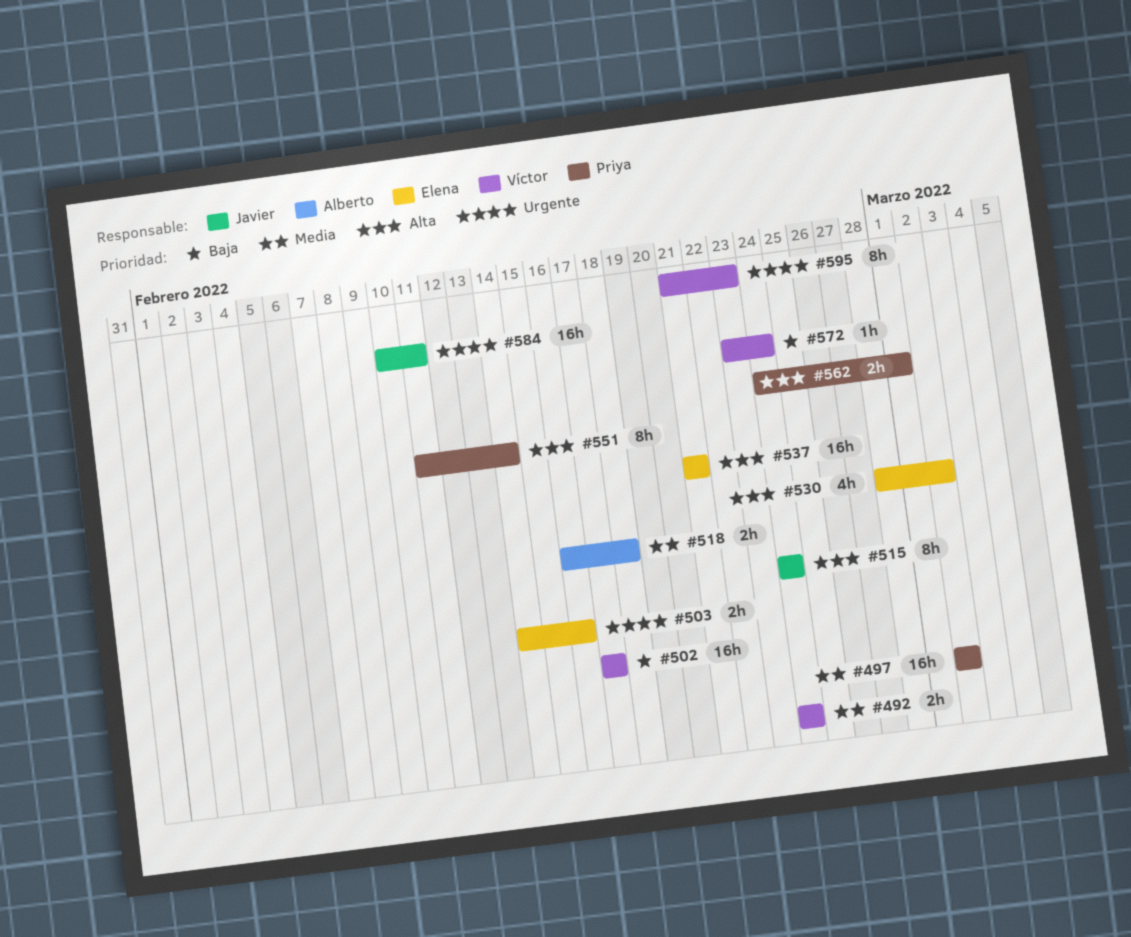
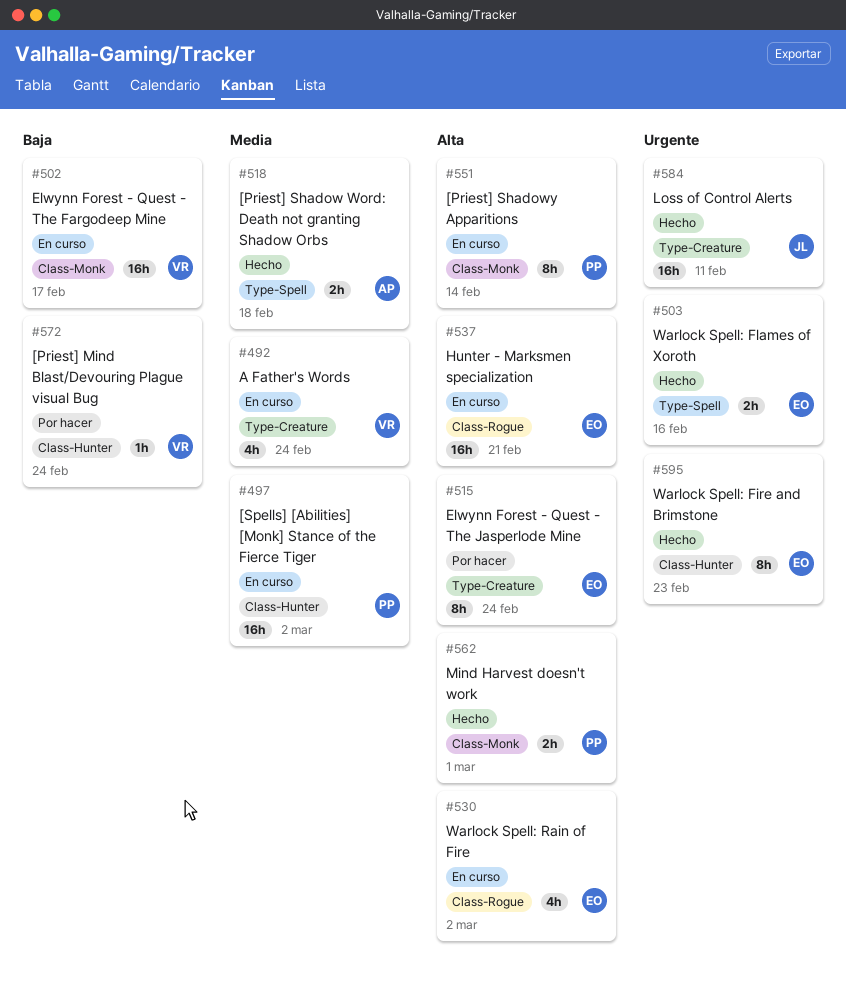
#492, estimate: 2h -> 4h
#515, owner: Javier -> Elena
#595, owner: Víctor -> Elena

